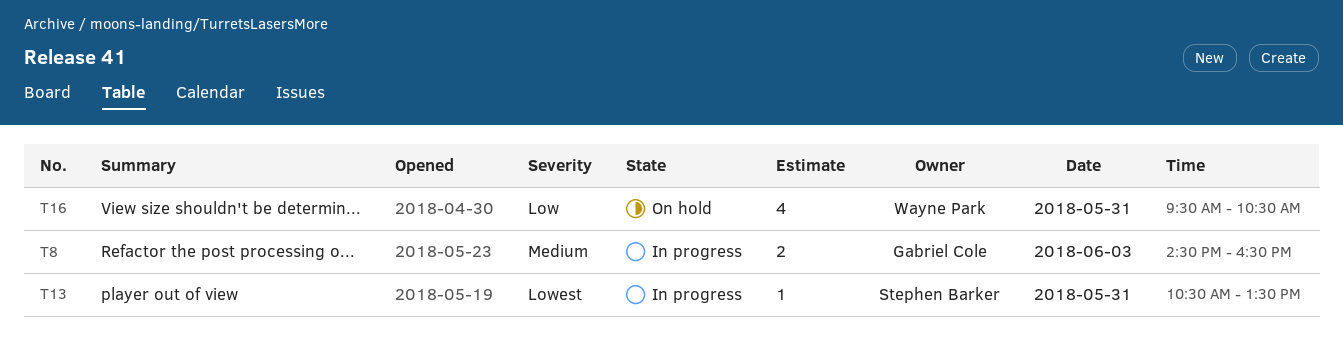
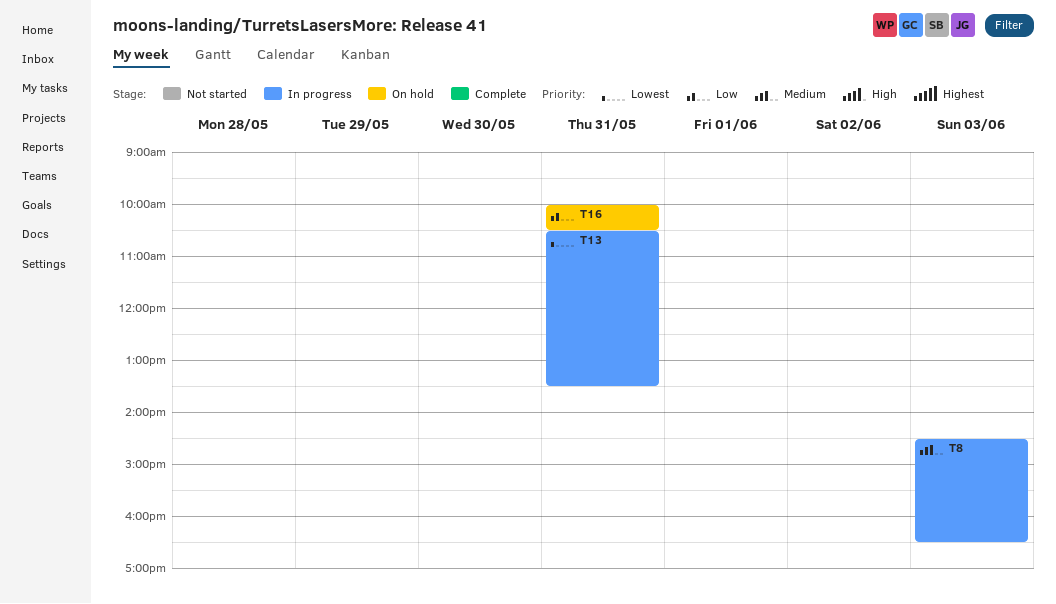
T16, begins: 09:30 -> 10:00

